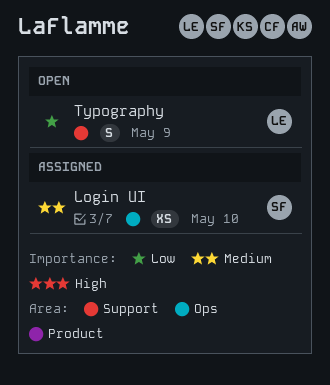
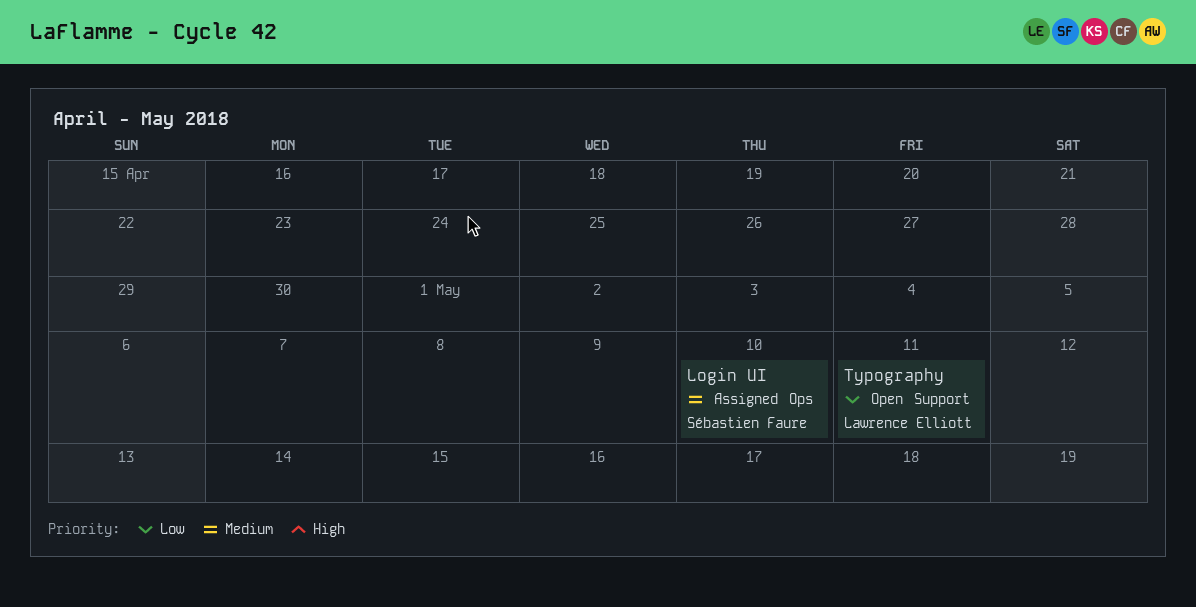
Typography, due: May 9 -> May 11

